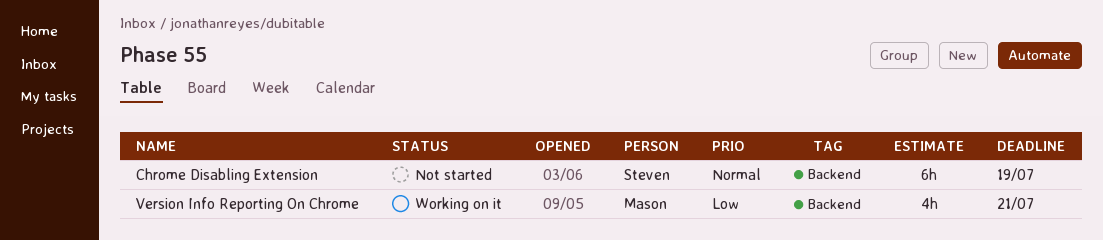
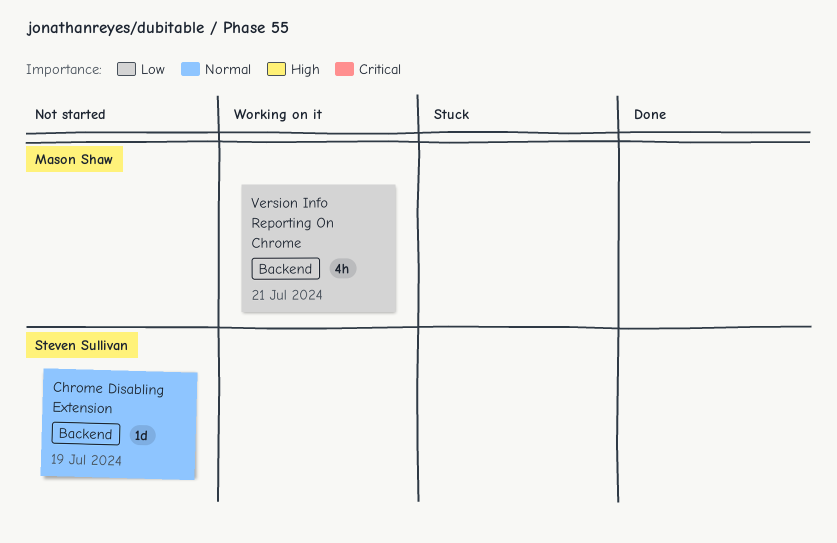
Chrome Disabling Extension, estimate: 6h -> 1d

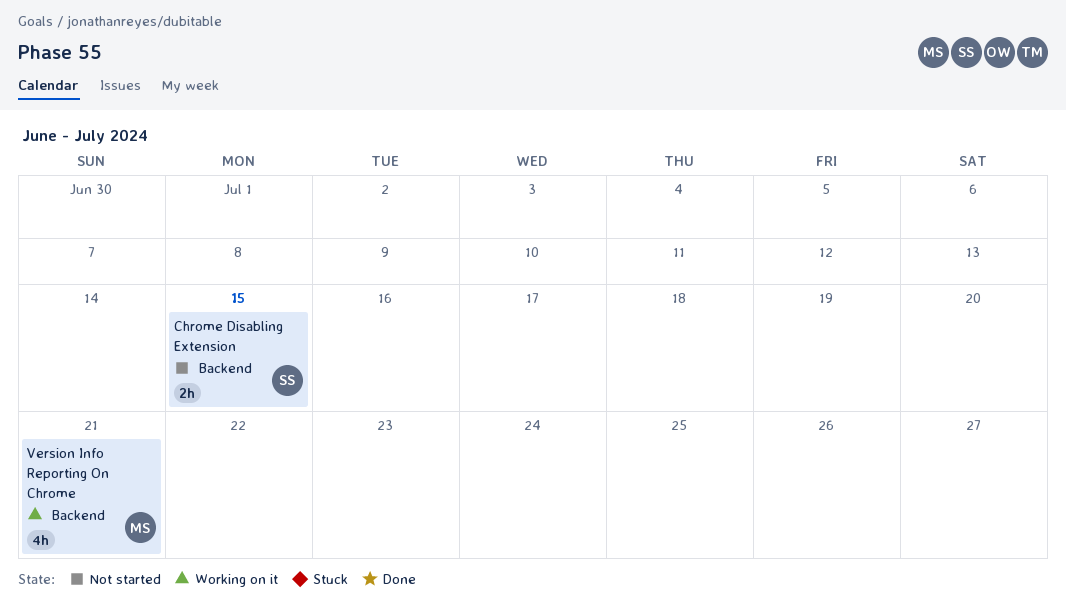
Chrome Disabling Extension, estimate: 1d -> 2h
Chrome Disabling Extension, due: Jul 19 -> Jul 15

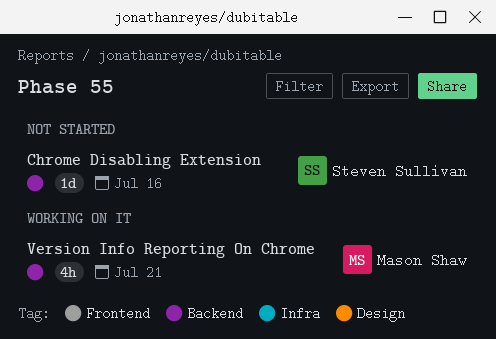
Chrome Disabling Extension, estimate: 2h -> 1d
Chrome Disabling Extension, due: Jul 15 -> Jul 16

